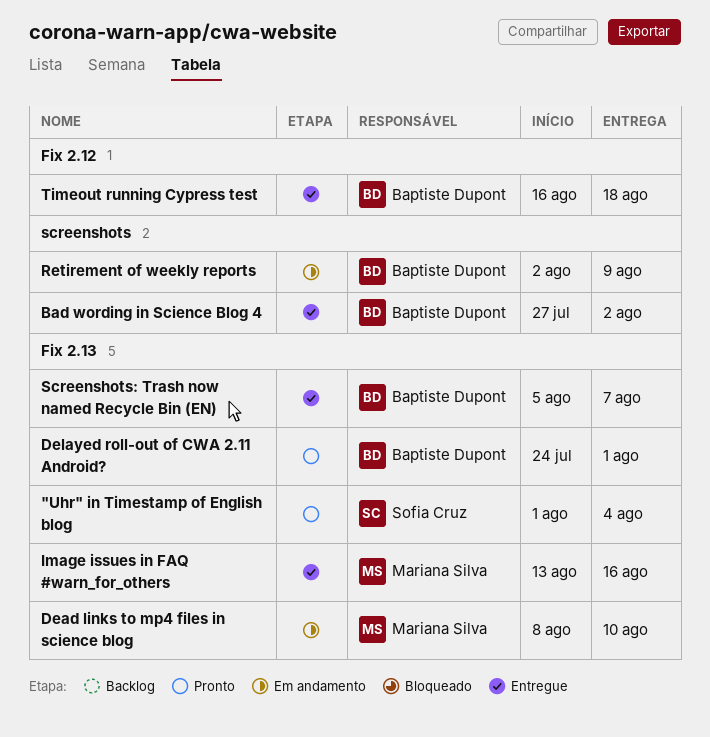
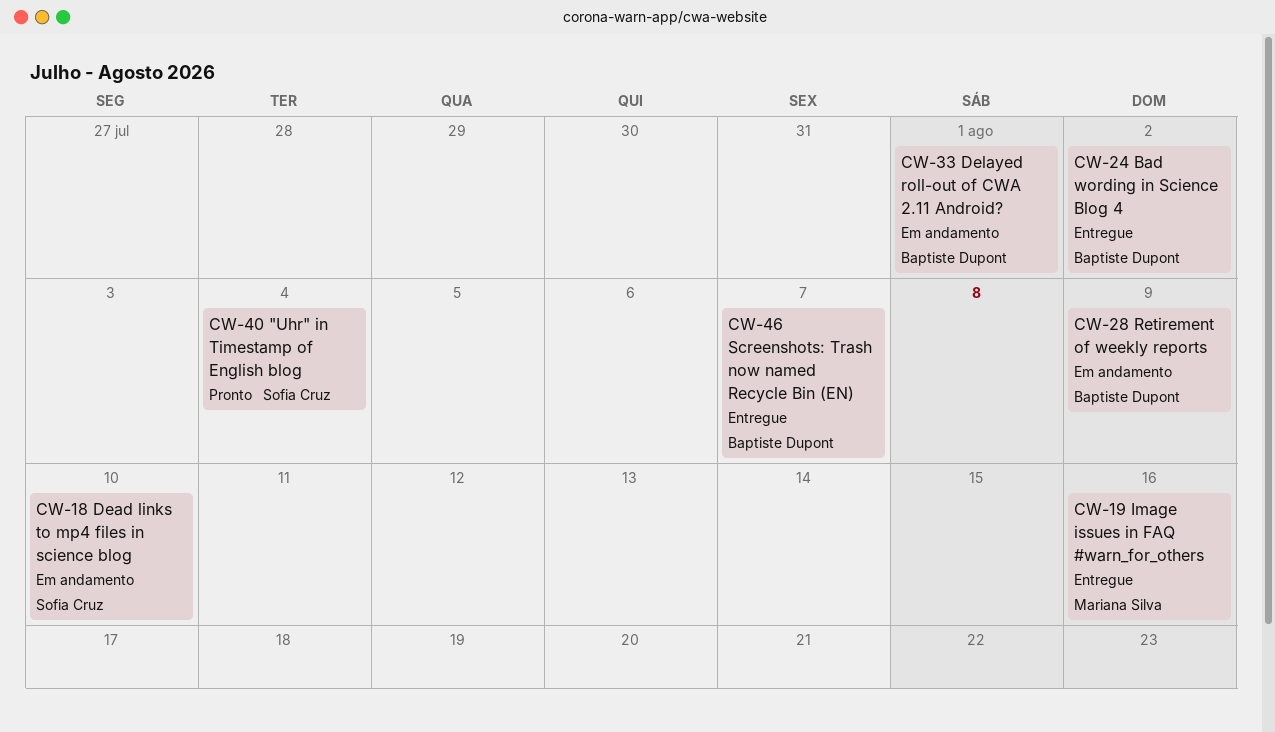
Dead links to mp4 files in science blog, owner: Mariana Silva -> Sofia Cruz
Delayed roll-out of CWA 2.11 Android?, status: Pronto -> Em andamento
Timeout running Cypress test: present -> none

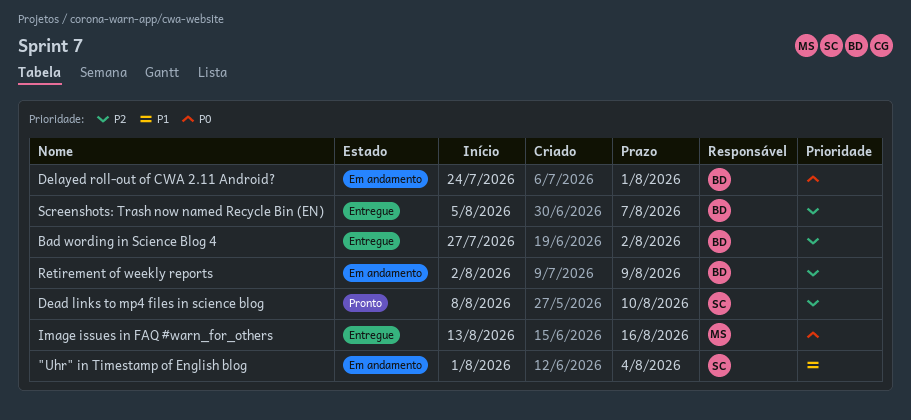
"Uhr" in Timestamp of English blog, status: Pronto -> Em andamento
Dead links to mp4 files in science blog, status: Em andamento -> Pronto

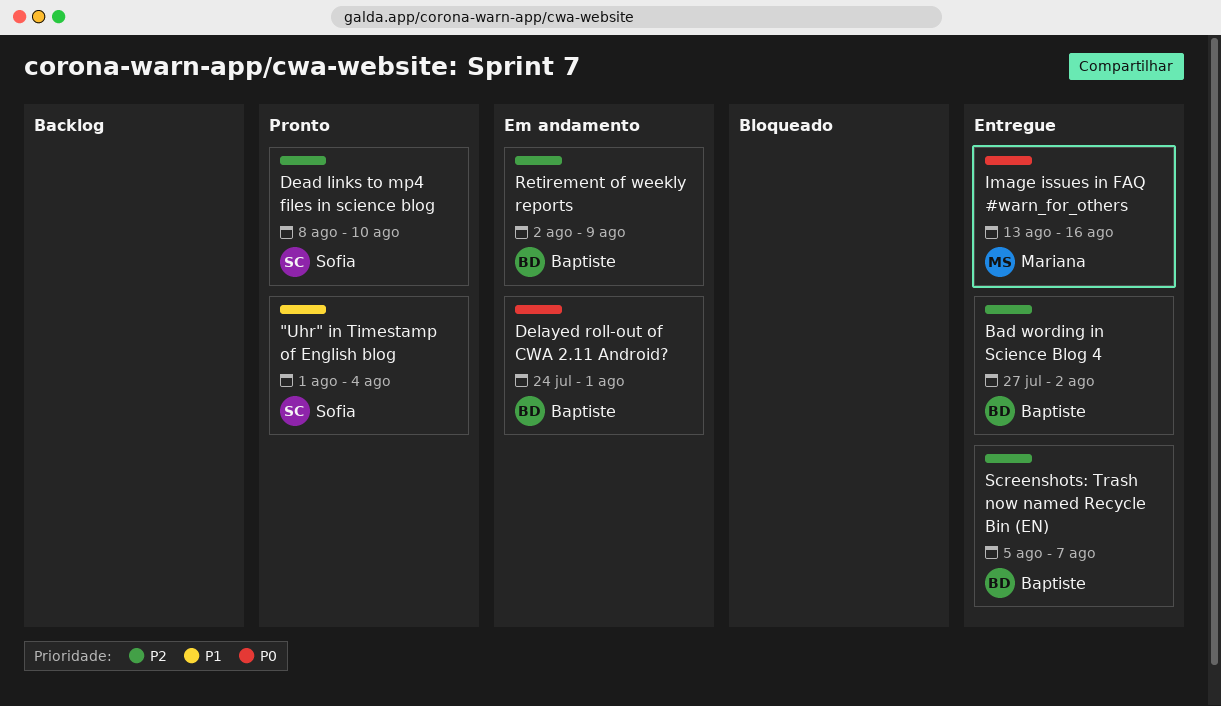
"Uhr" in Timestamp of English blog, status: Em andamento -> Pronto

